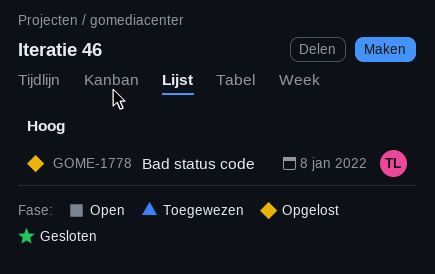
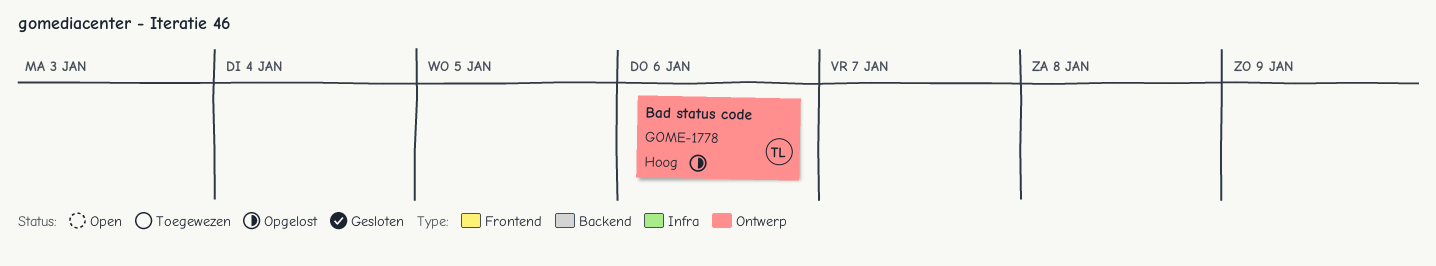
GOME-1778, due: Jan 8 -> Jan 6

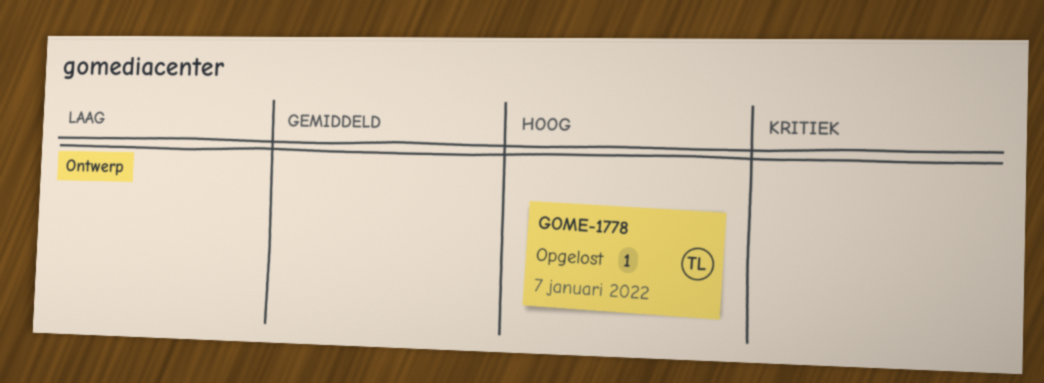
GOME-1778, due: Jan 6 -> Jan 7

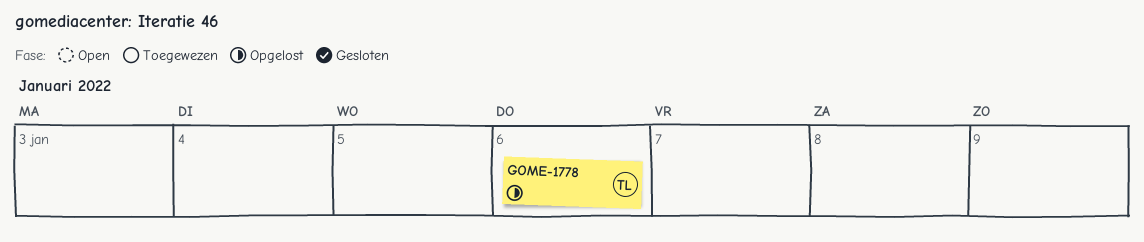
GOME-1778, due: Jan 7 -> Jan 6

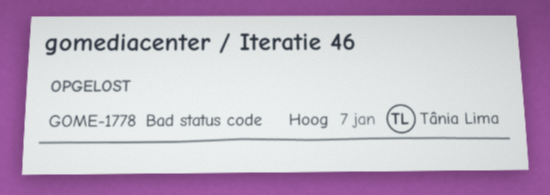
GOME-1778, due: Jan 6 -> Jan 7

